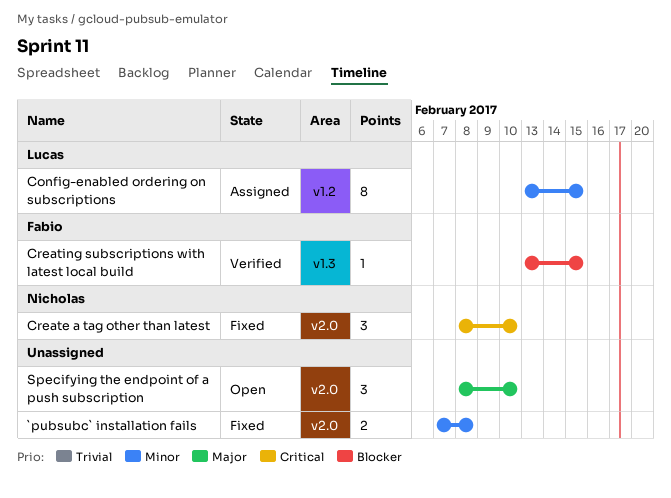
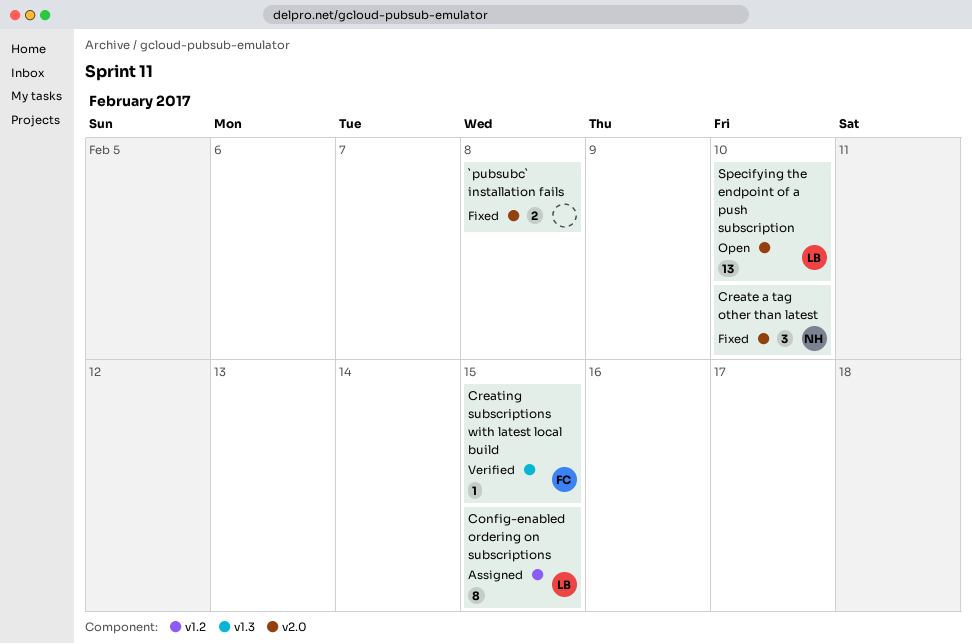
Specifying the endpoint of a push subscription, owner: none -> Lucas
Specifying the endpoint of a push subscription, estimate: 3 -> 13

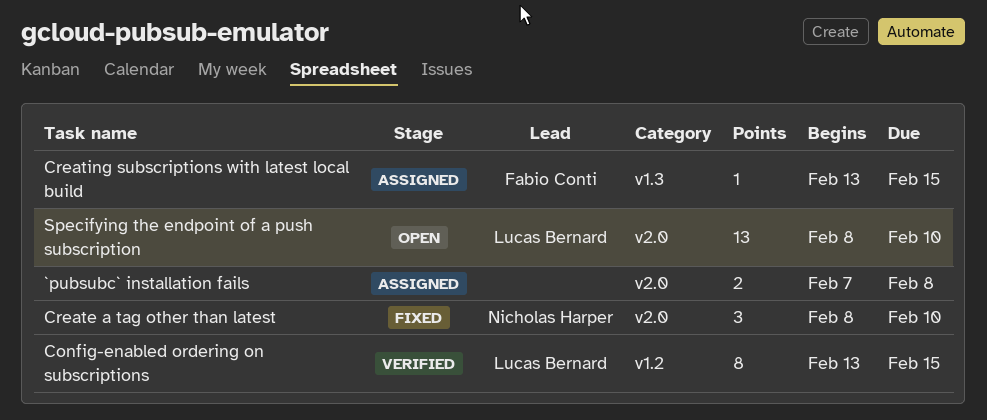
`pubsubc` installation fails, status: Fixed -> Assigned
Config-enabled ordering on subscriptions, status: Assigned -> Verified
Creating subscriptions with latest local build, status: Verified -> Assigned

